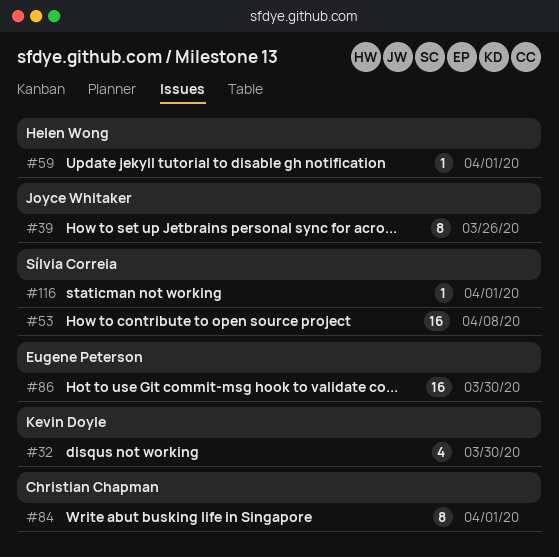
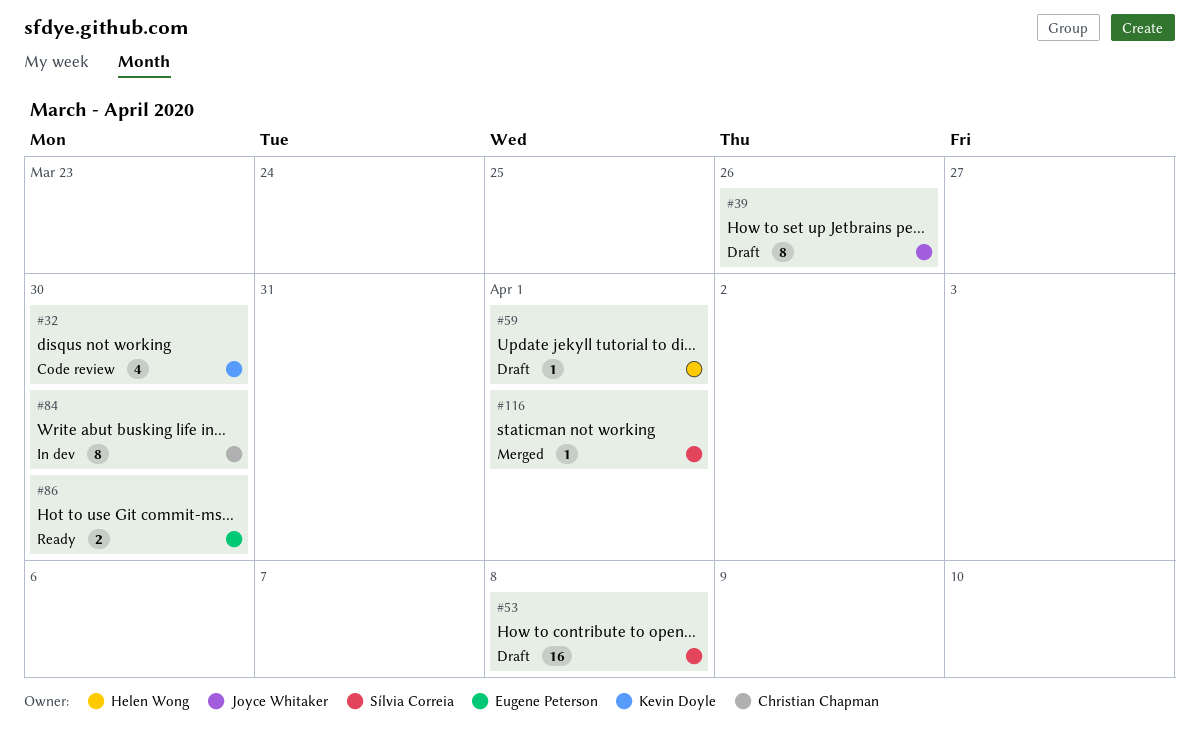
#84, due: Apr 1 -> Mar 30
#86, estimate: 16 -> 2

